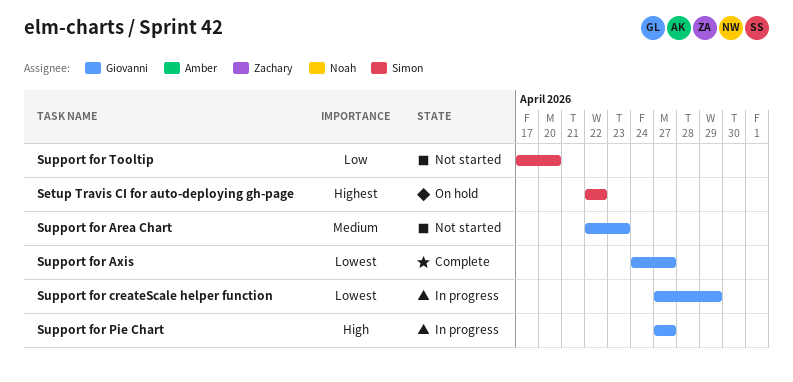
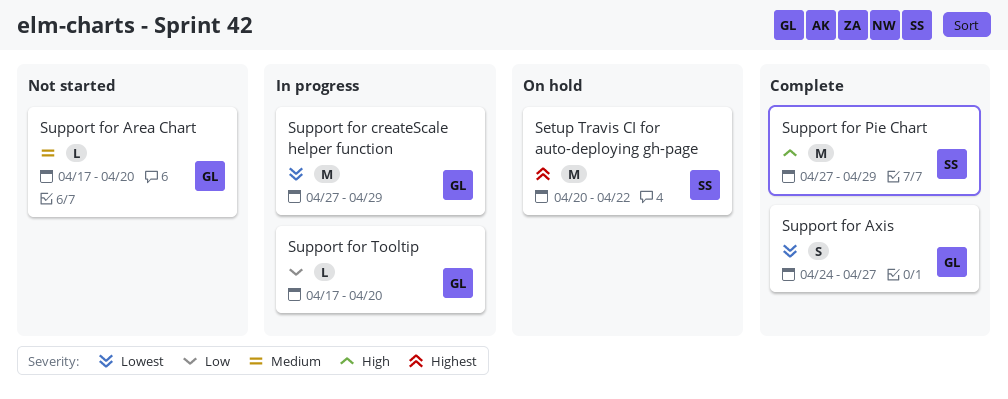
Setup Travis CI for auto-deploying gh-page, start: Apr 22 -> Apr 20
Support for Area Chart, start: Apr 22 -> Apr 17
Support for Area Chart, due: Apr 23 -> Apr 20
Support for Pie Chart, status: In progress -> Complete
Support for Pie Chart, owner: Giovanni -> Simon
Support for Pie Chart, due: Apr 27 -> Apr 29
Support for Tooltip, status: Not started -> In progress
Support for Tooltip, owner: Simon -> Giovanni

